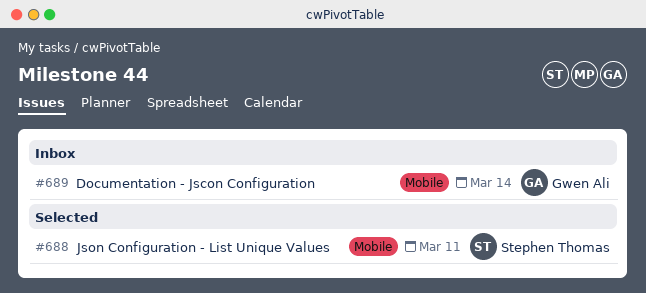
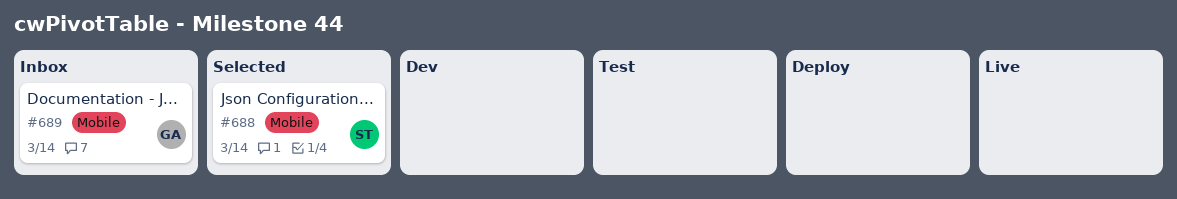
#688, due: Mar 11 -> Mar 14

